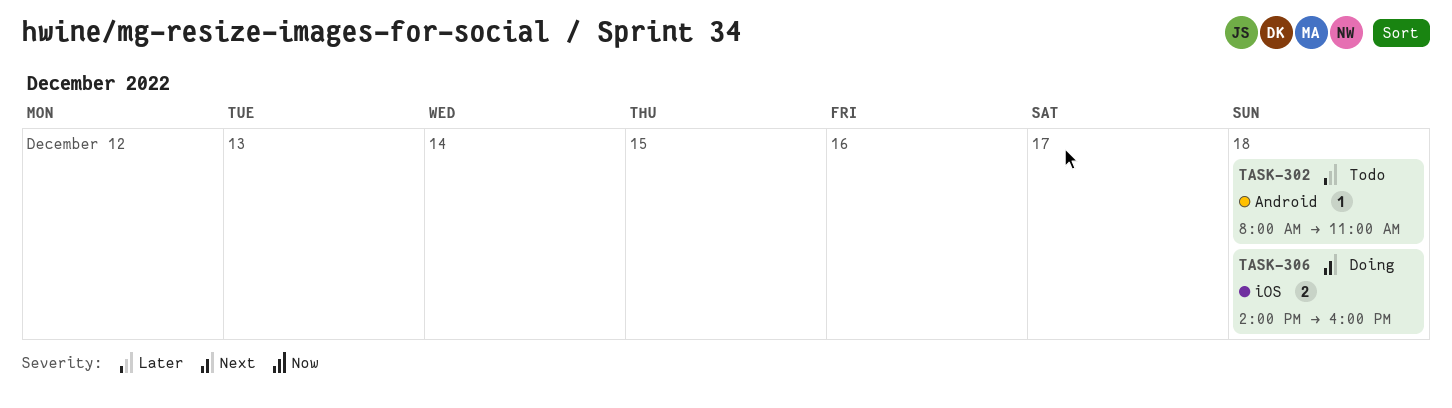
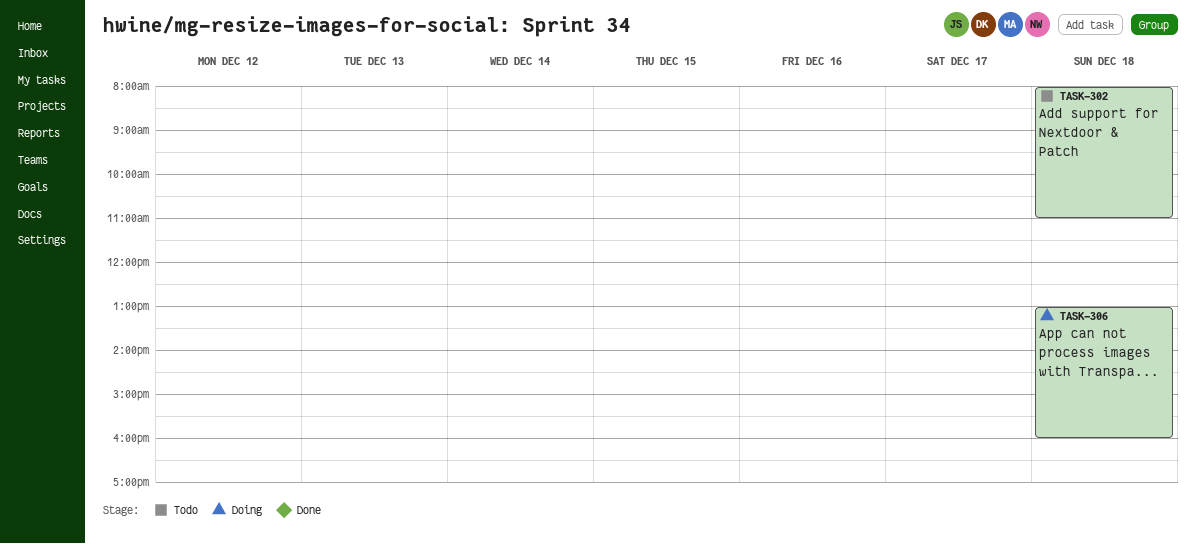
TASK-306, begins: 14:00 -> 13:00

